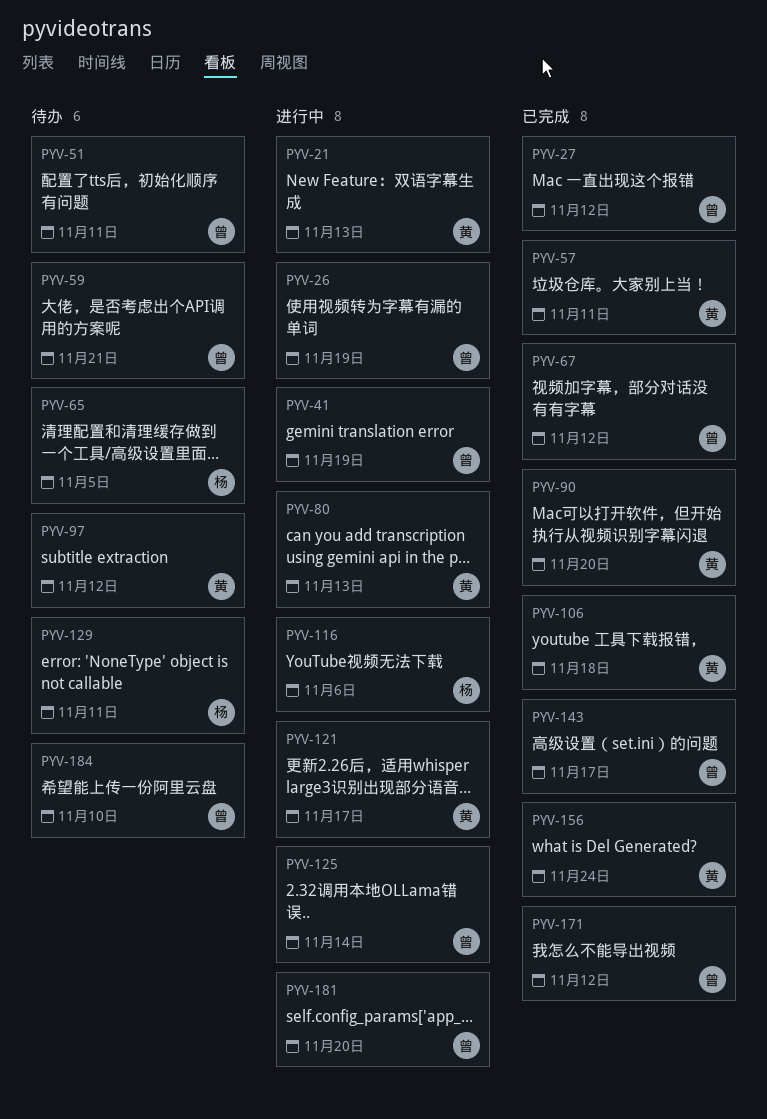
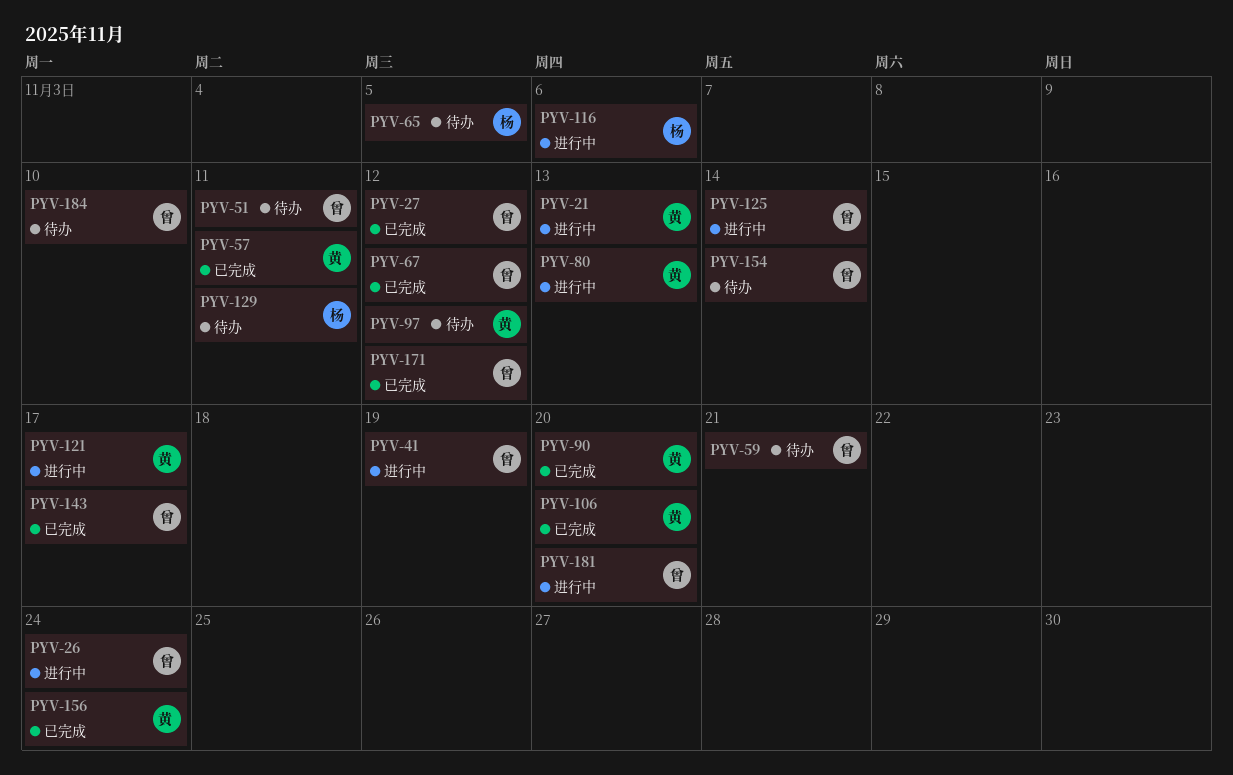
PYV-26, due: Nov 19 -> Nov 24
PYV-106, due: Nov 18 -> Nov 20
PYV-154: none -> present

